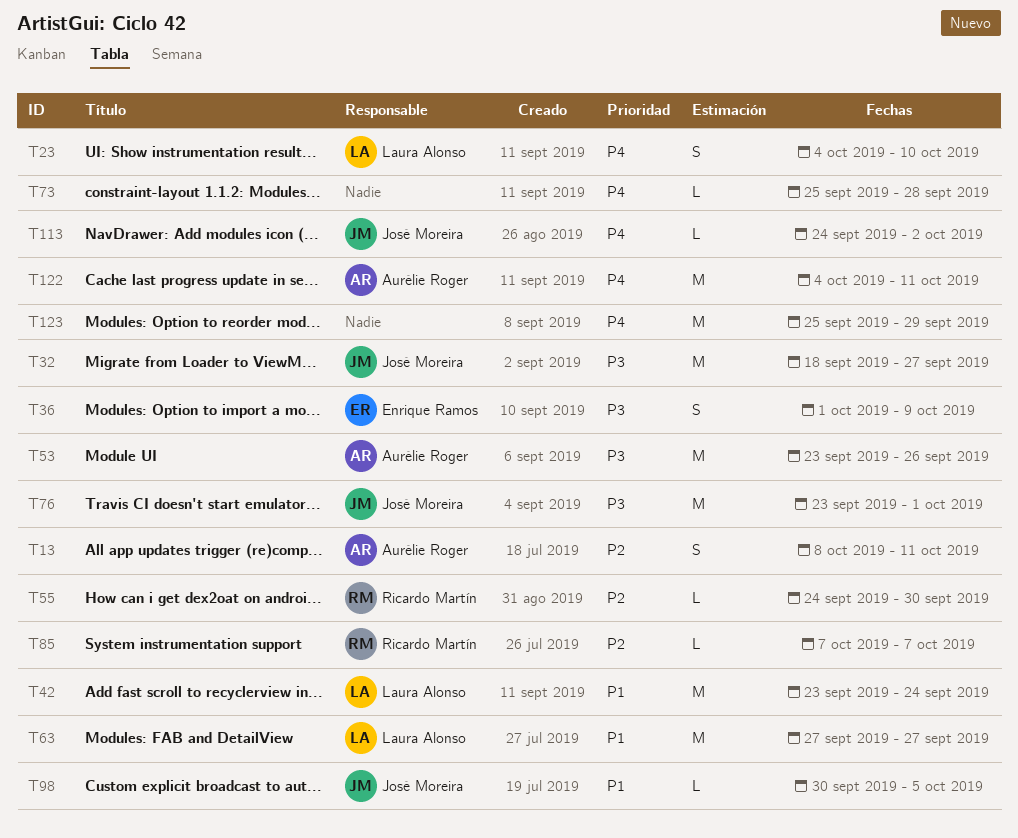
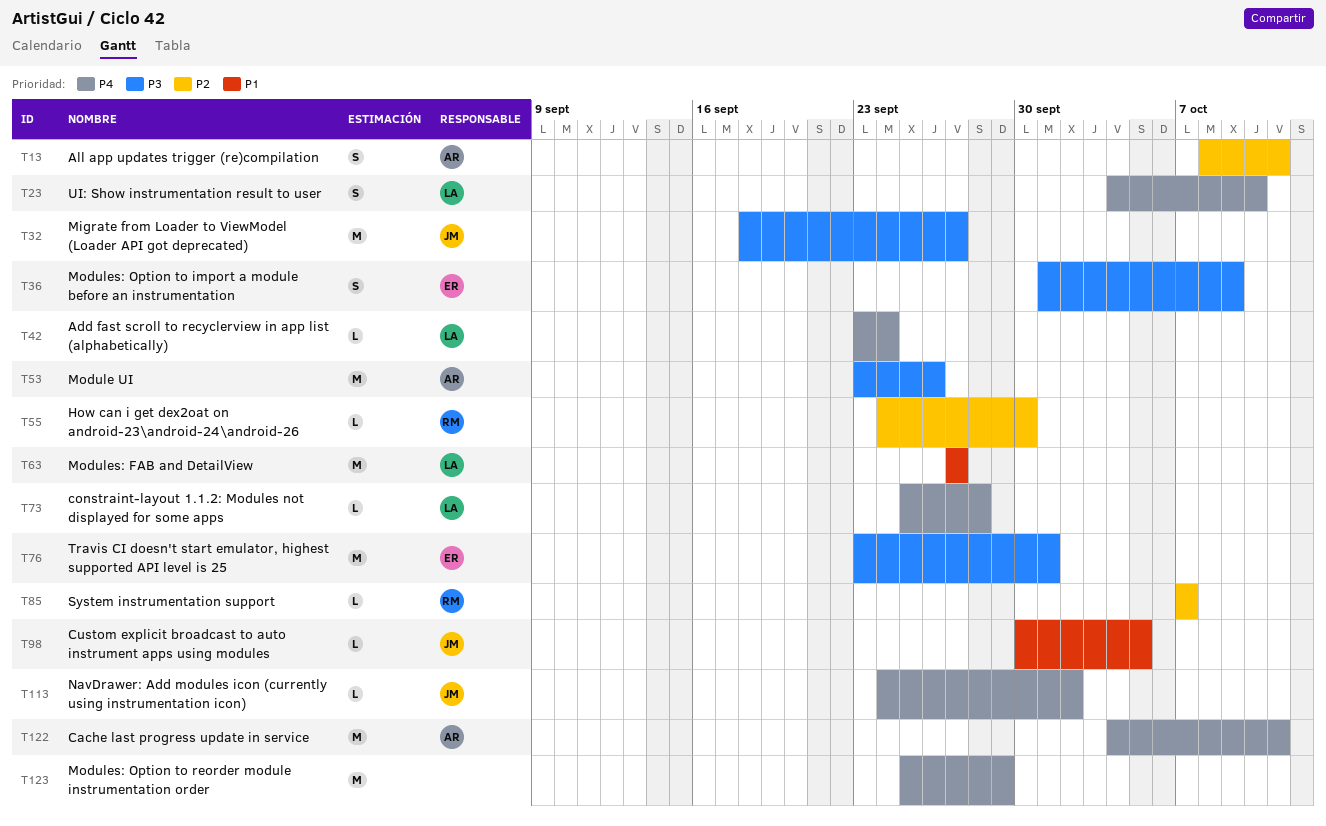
T42, priority: P1 -> P4
T42, estimate: M -> L
T73, owner: none -> Laura Alonso
T76, owner: José Moreira -> Enrique Ramos

